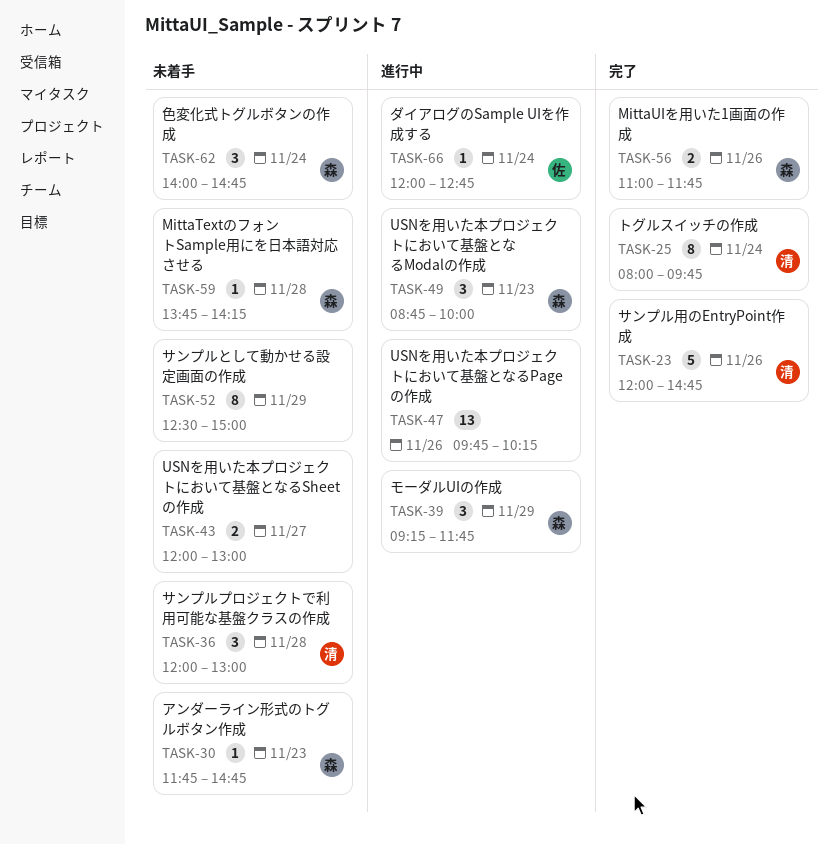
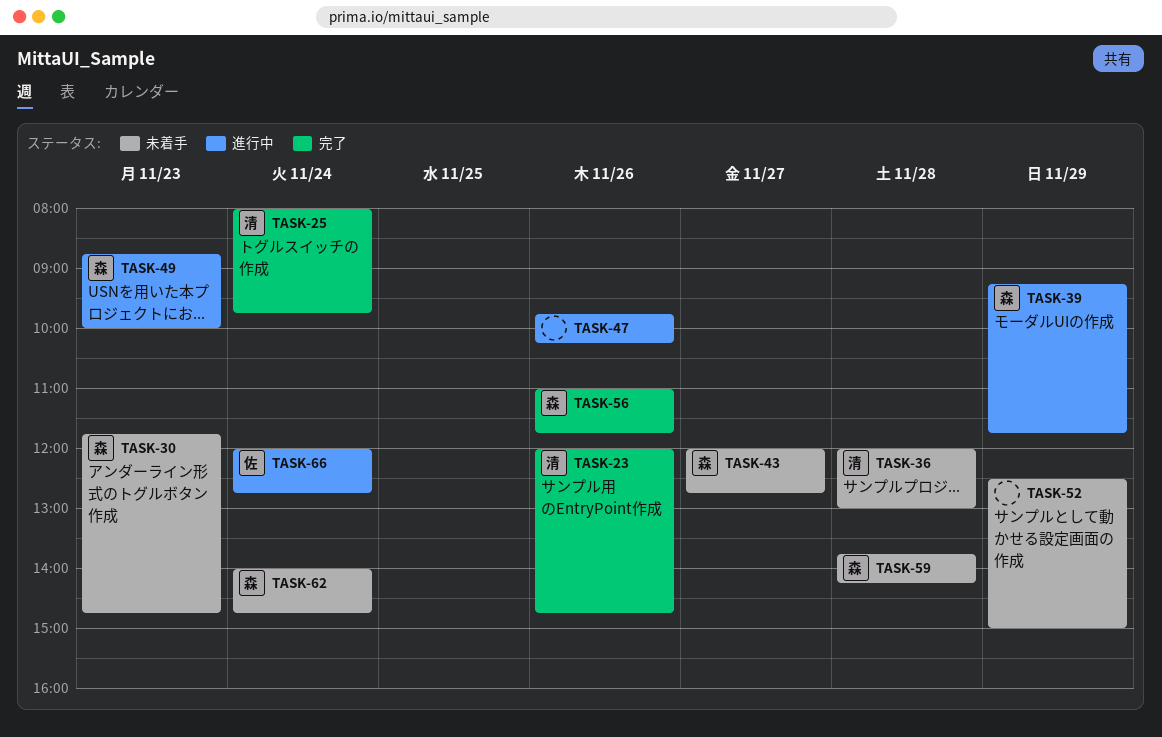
TASK-43, owner: none -> 森
TASK-43, ends: 13:00 -> 12:45

